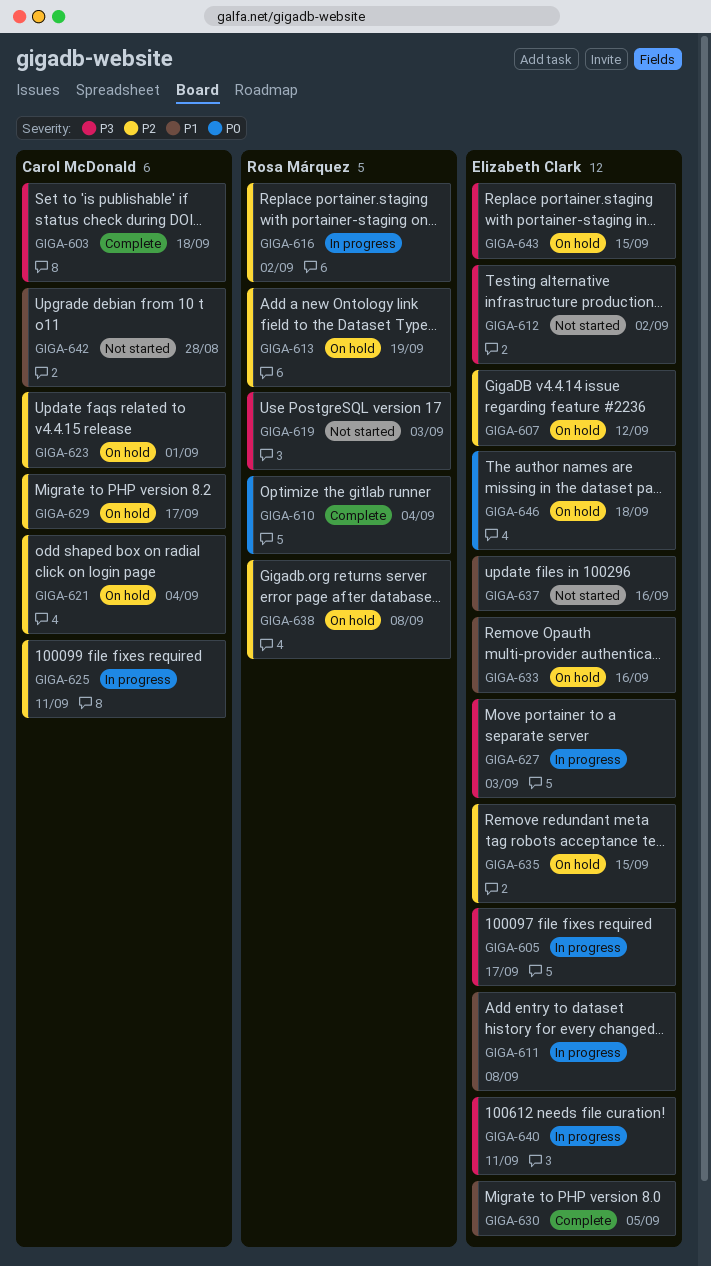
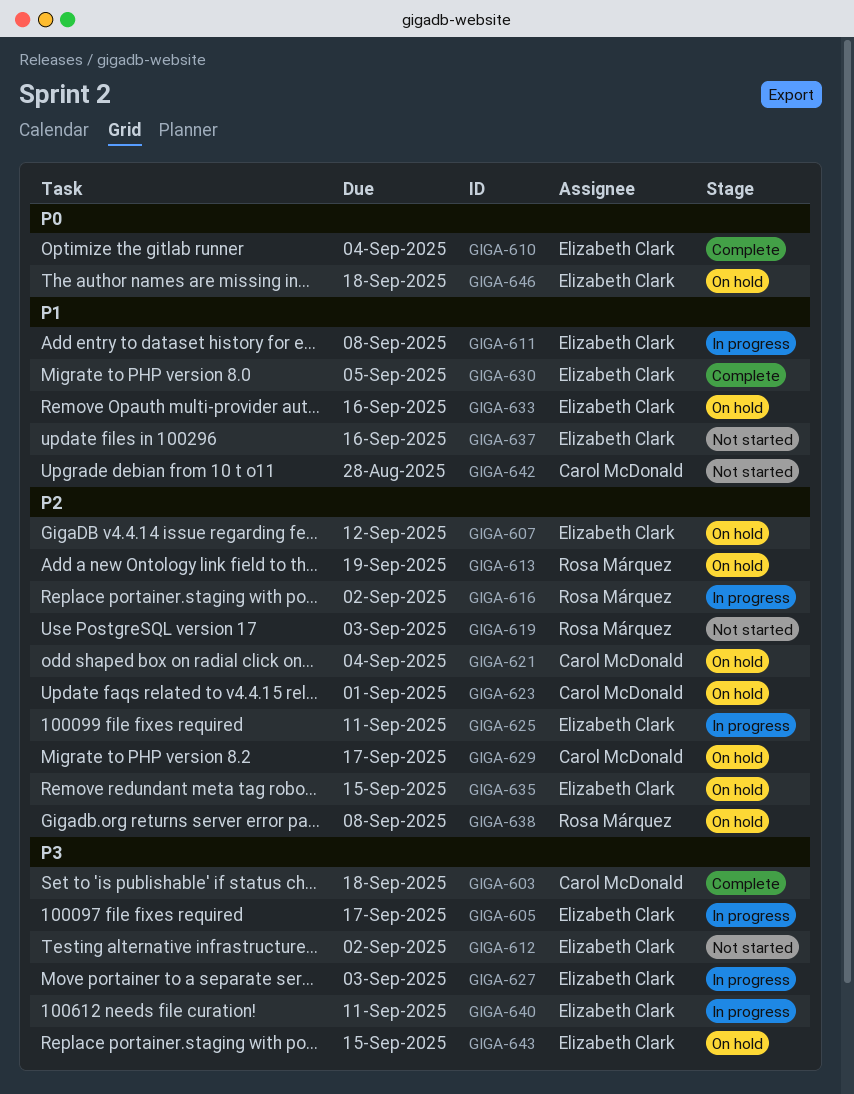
GIGA-610, owner: Rosa Márquez -> Elizabeth Clark
GIGA-619, priority: P3 -> P2
GIGA-625, owner: Carol McDonald -> Elizabeth Clark

